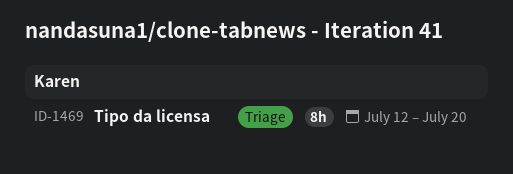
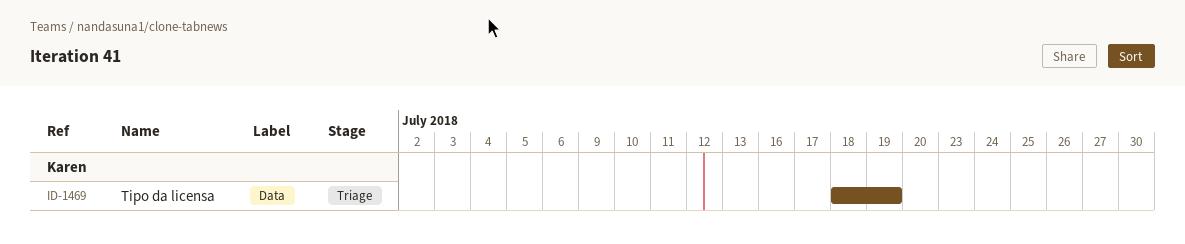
ID-1469, start: Jul 12 -> Jul 18
ID-1469, due: Jul 20 -> Jul 19

